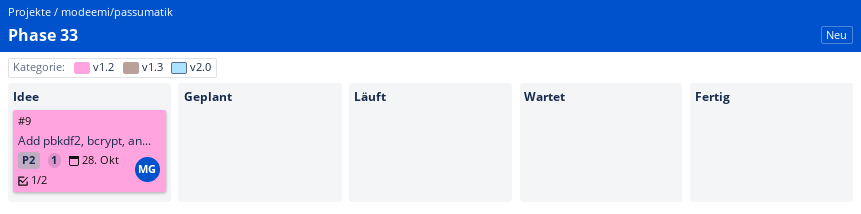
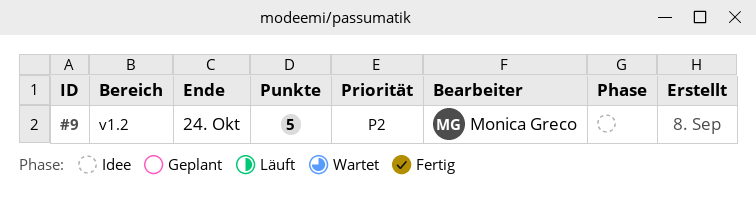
#9, estimate: 1 -> 5
#9, due: Oct 28 -> Oct 24

